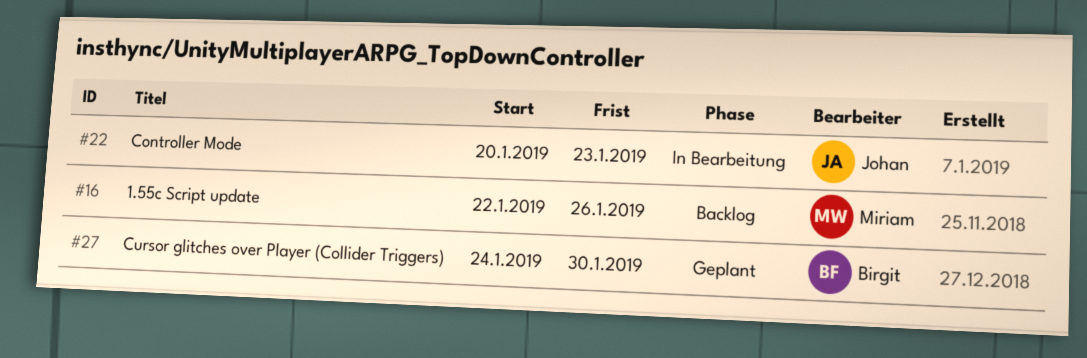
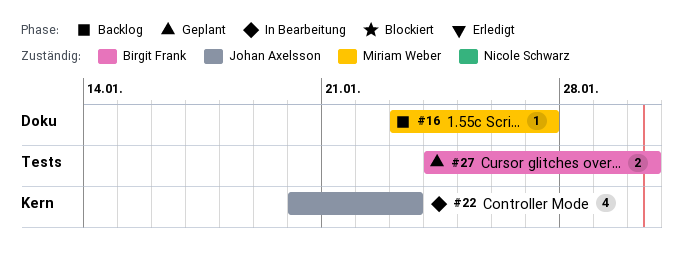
#16, start: Jan 22 -> Jan 23
#16, due: Jan 26 -> Jan 27

